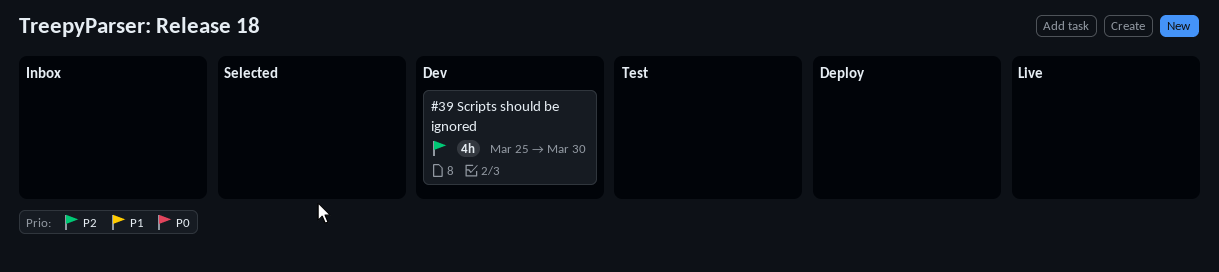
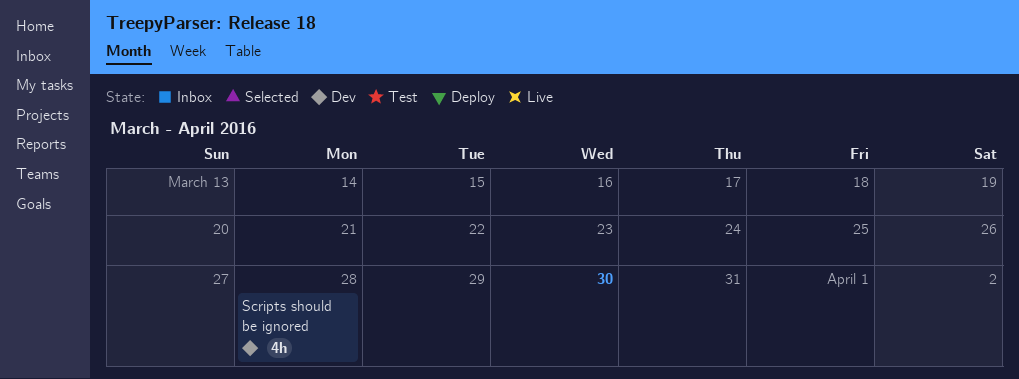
Scripts should be ignored, due: Mar 30 -> Mar 28

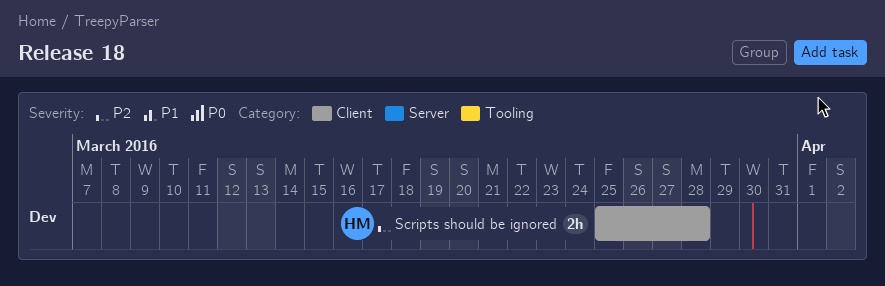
Scripts should be ignored, estimate: 4h -> 2h

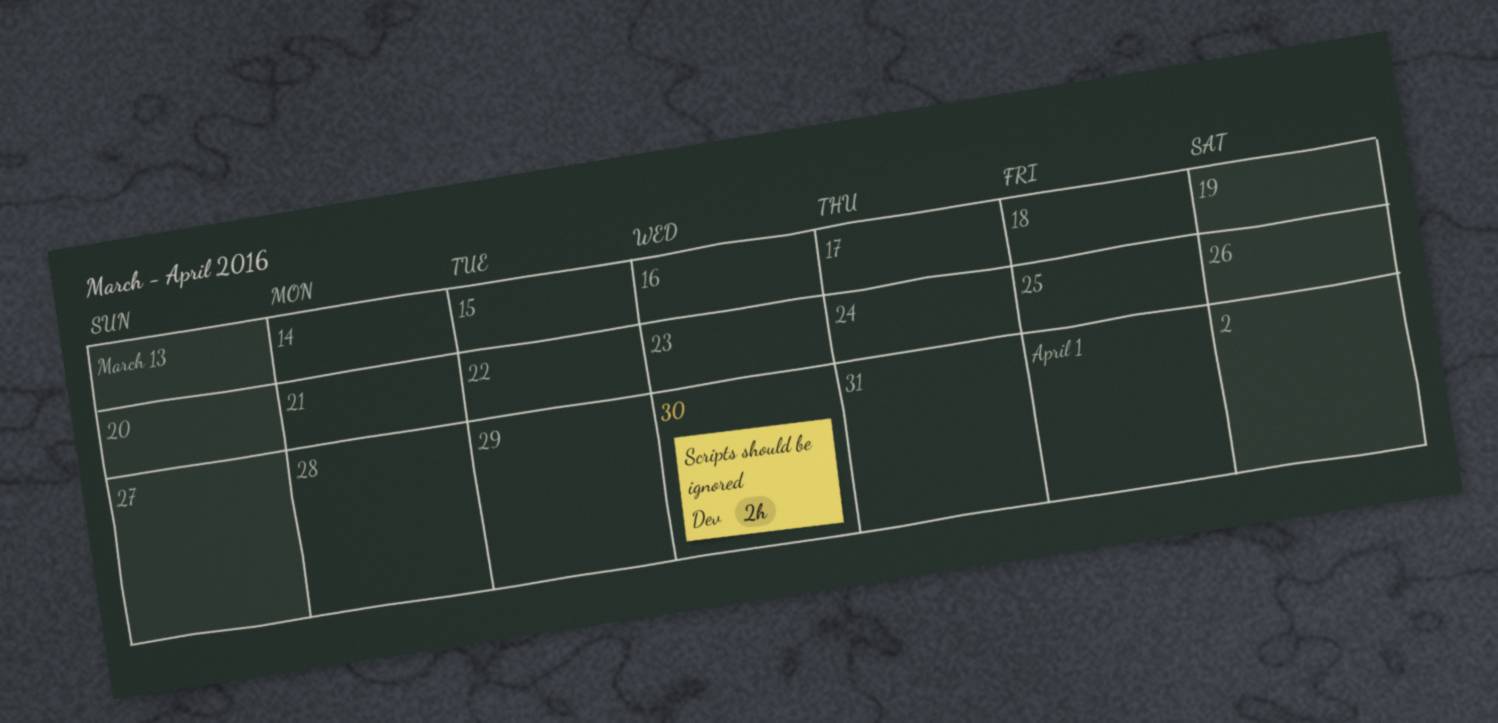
Scripts should be ignored, due: Mar 28 -> Mar 30

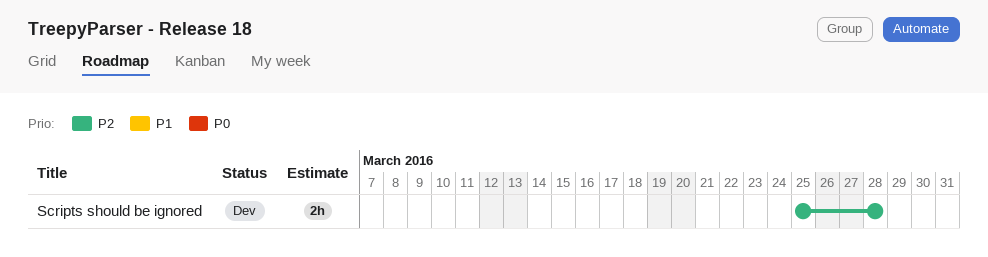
Scripts should be ignored, due: Mar 30 -> Mar 28

